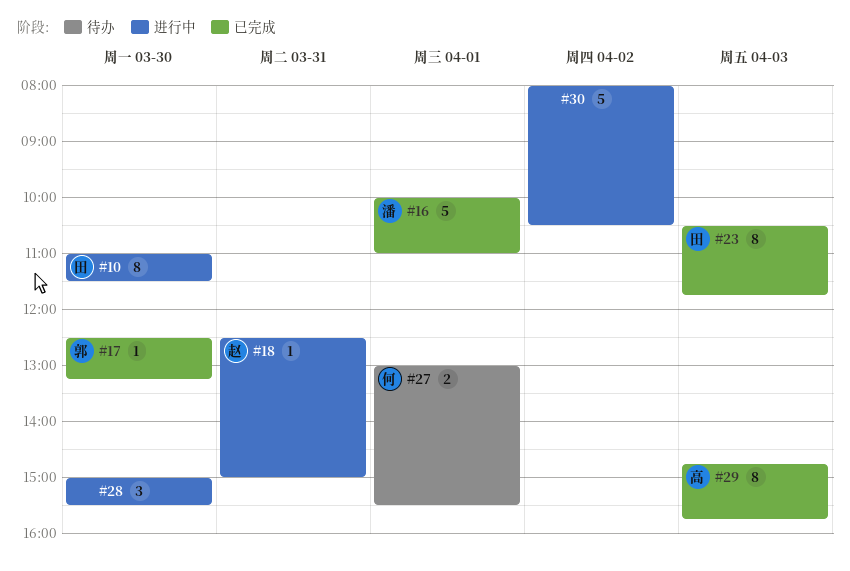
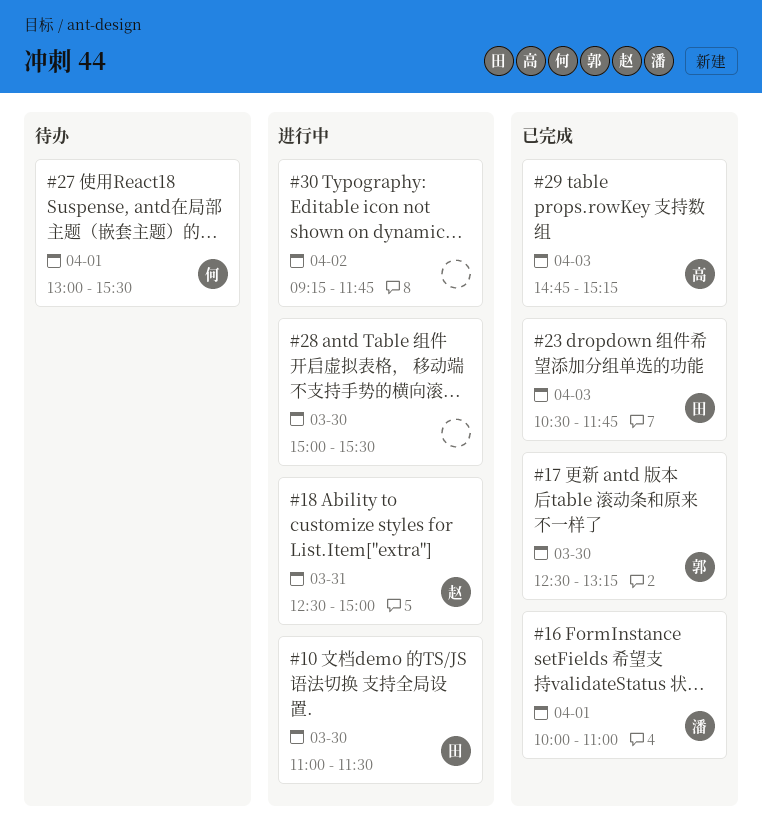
#29, ends: 15:45 -> 15:15
#30, begins: 08:00 -> 09:15
#30, ends: 10:30 -> 11:45

